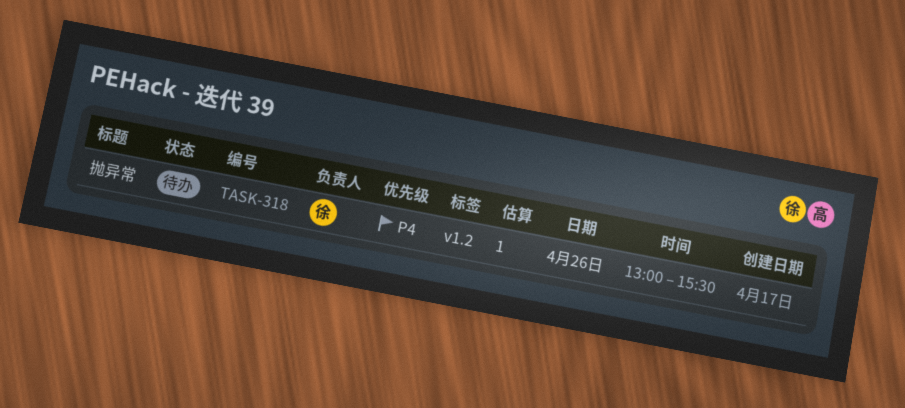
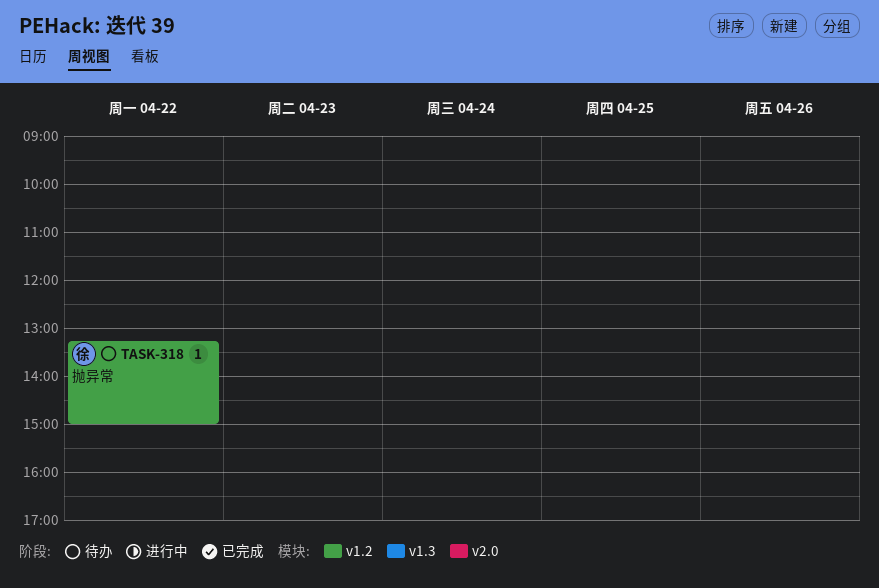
TASK-318, day: Apr 26 -> Apr 22
TASK-318, begins: 13:00 -> 13:15
TASK-318, ends: 15:30 -> 15:00

